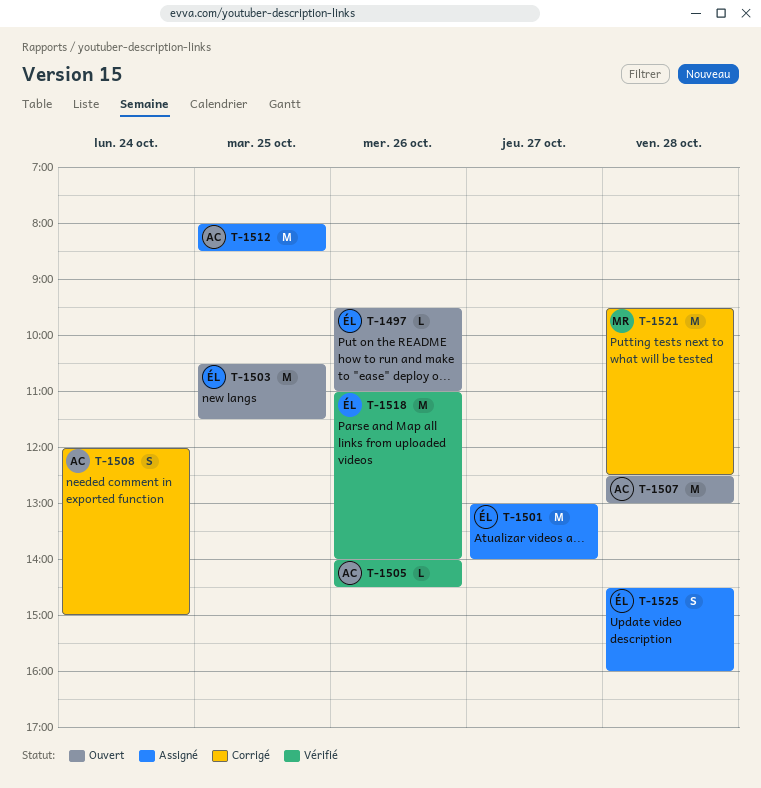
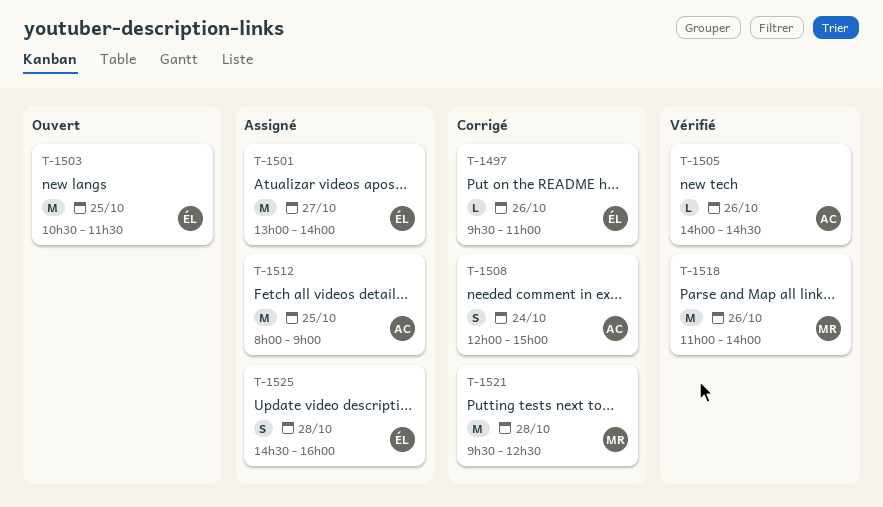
T-1497, status: Ouvert -> Corrigé
T-1507: present -> none
T-1512, ends: 08:30 -> 09:00
T-1518, owner: ÉL -> MR

